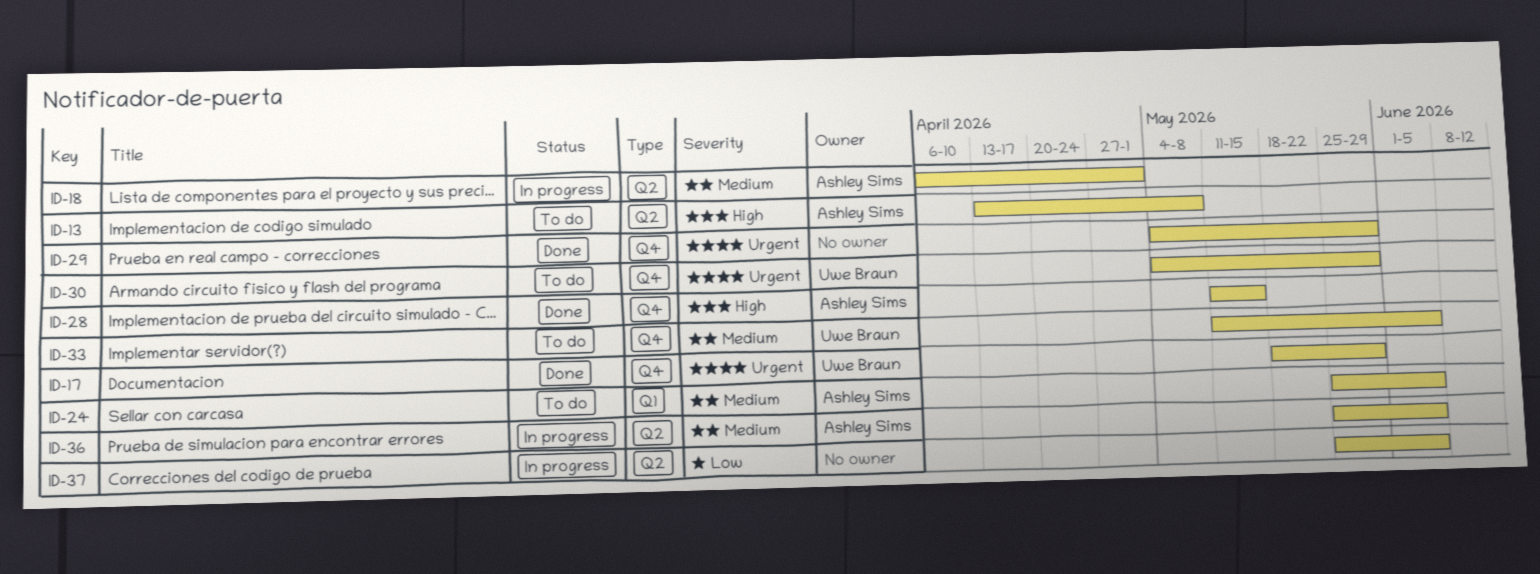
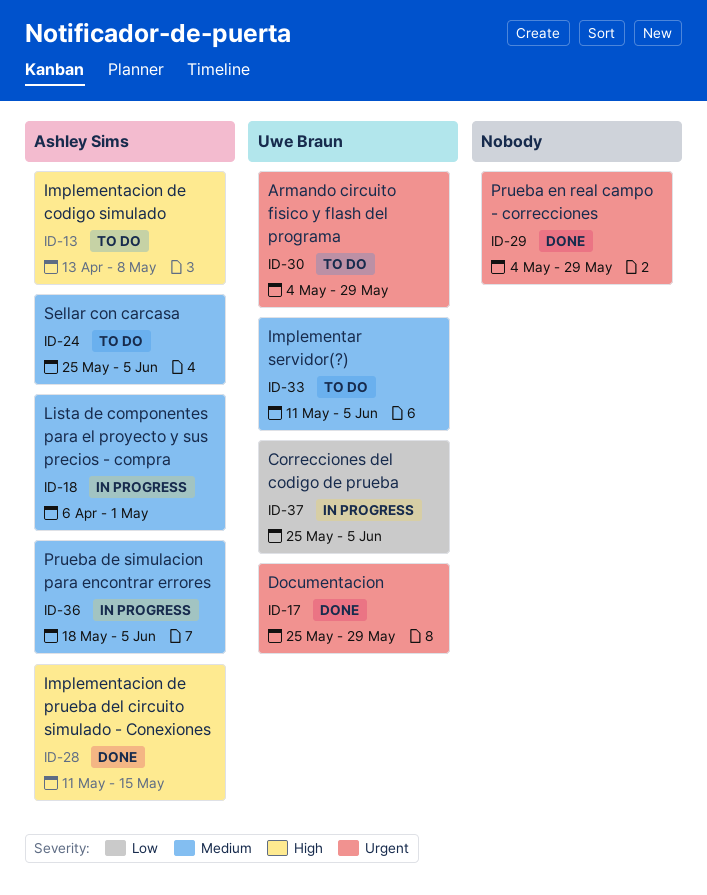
ID-17, start: May 18 -> May 25
ID-36, start: May 25 -> May 18
ID-37, owner: none -> Uwe Braun

